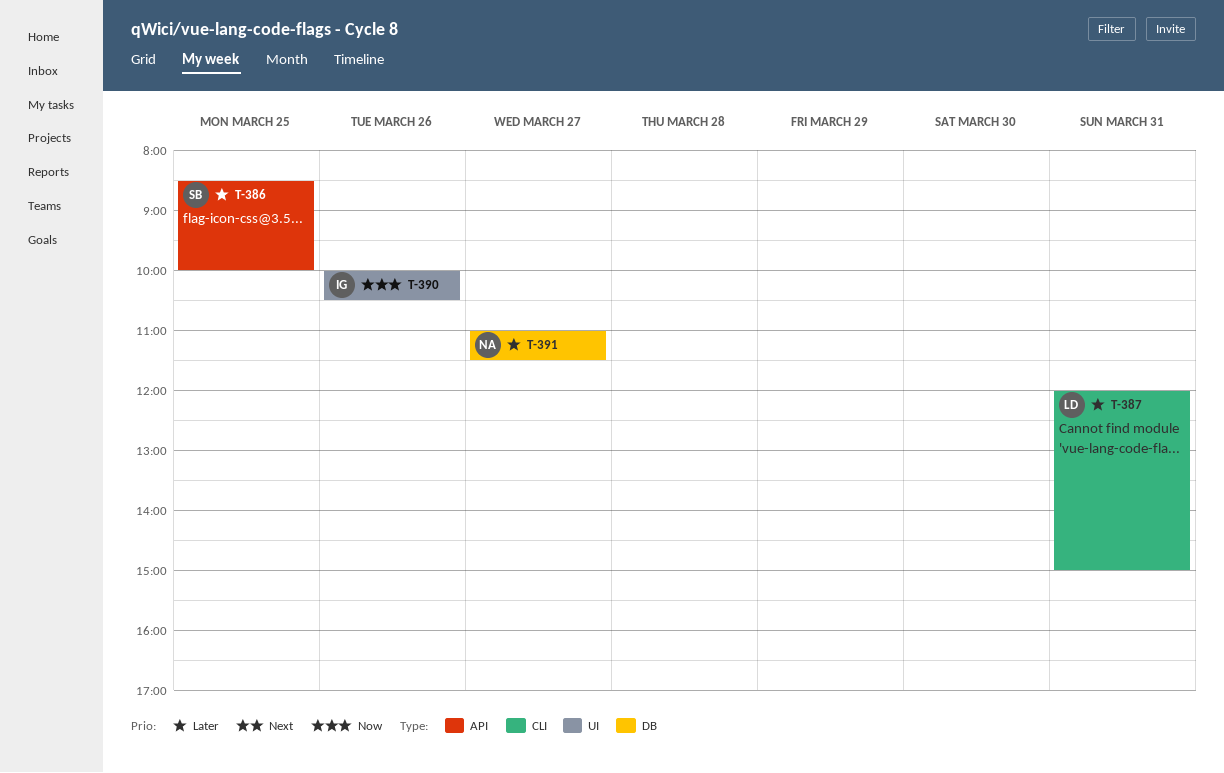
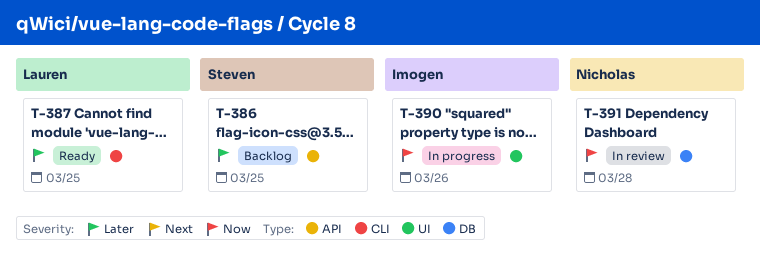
T-387, day: Mar 31 -> Mar 25
T-391, priority: Later -> Now
T-391, day: Mar 27 -> Mar 28

